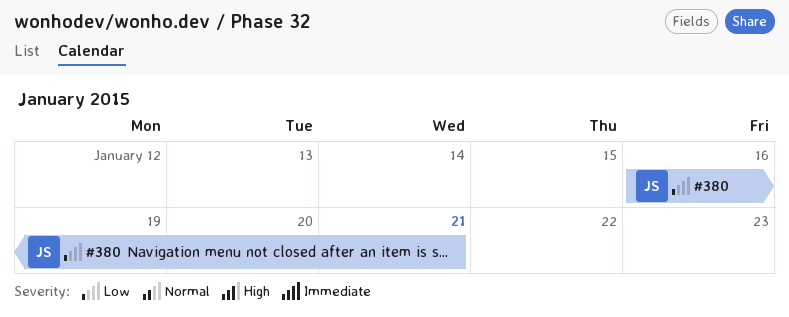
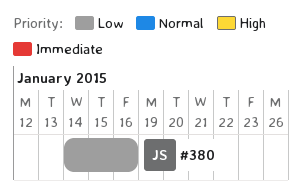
#380, start: Jan 16 -> Jan 14
#380, due: Jan 21 -> Jan 16

